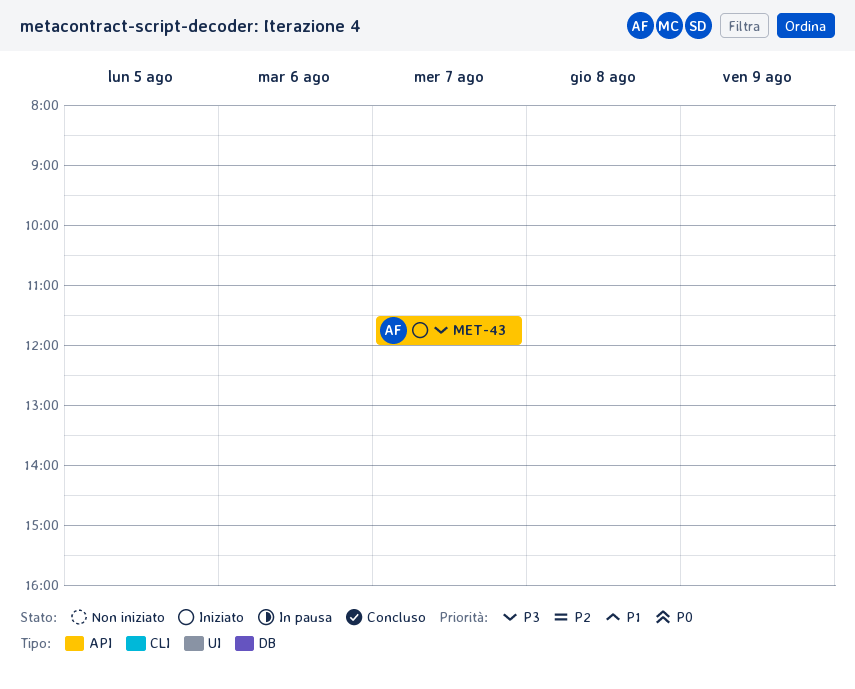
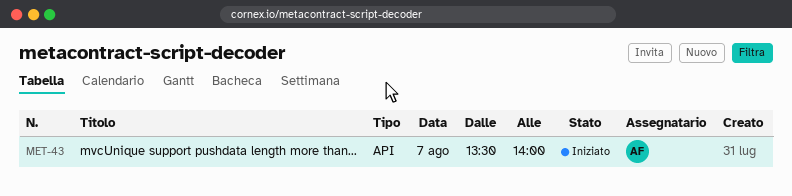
MET-43, begins: 11:30 -> 13:30
MET-43, ends: 12:00 -> 14:00

